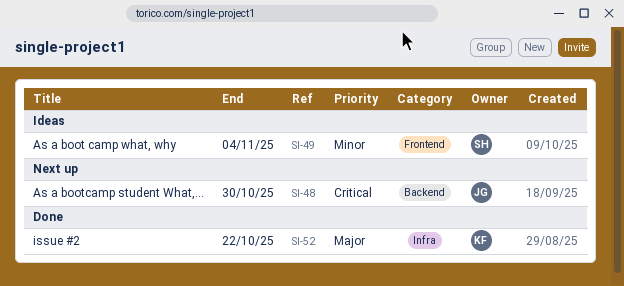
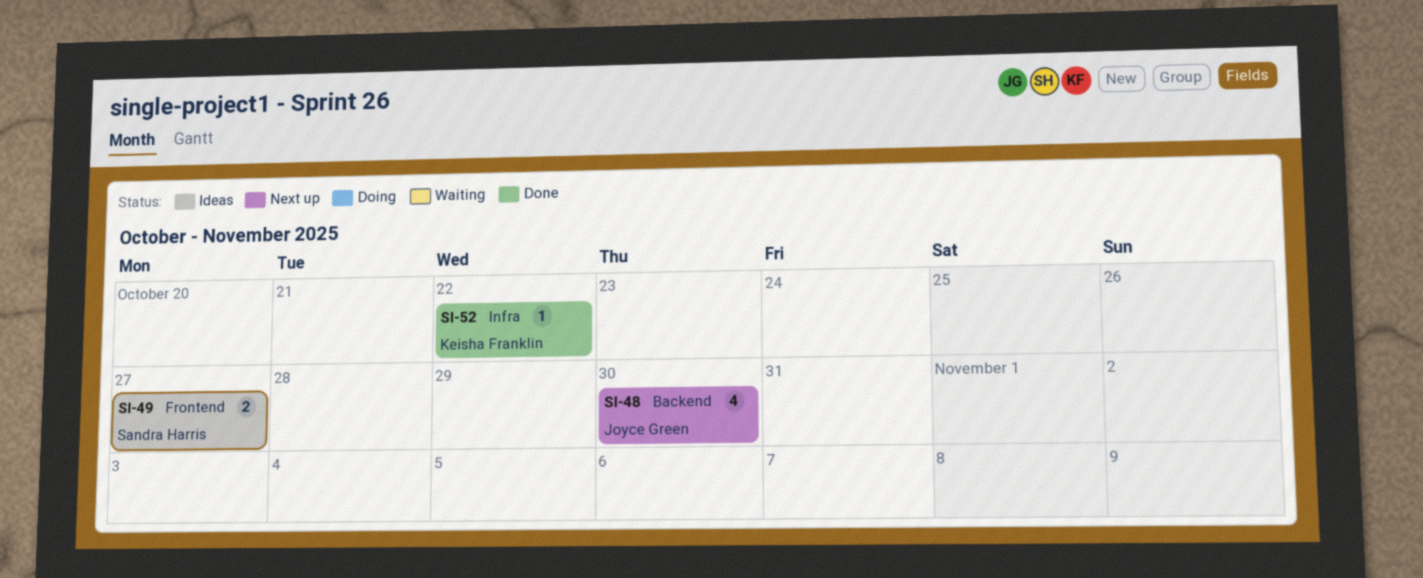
SI-49, due: Nov 4 -> Oct 27

